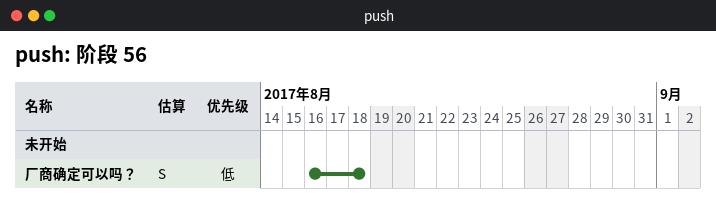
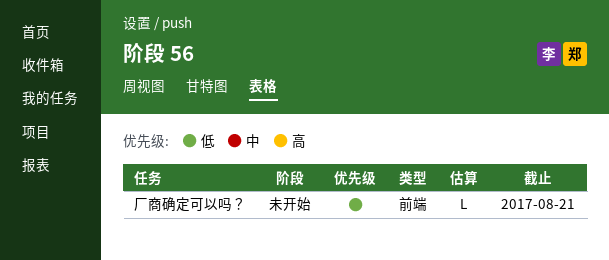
厂商确定可以吗？, estimate: S -> L
厂商确定可以吗？, due: Aug 18 -> Aug 21

